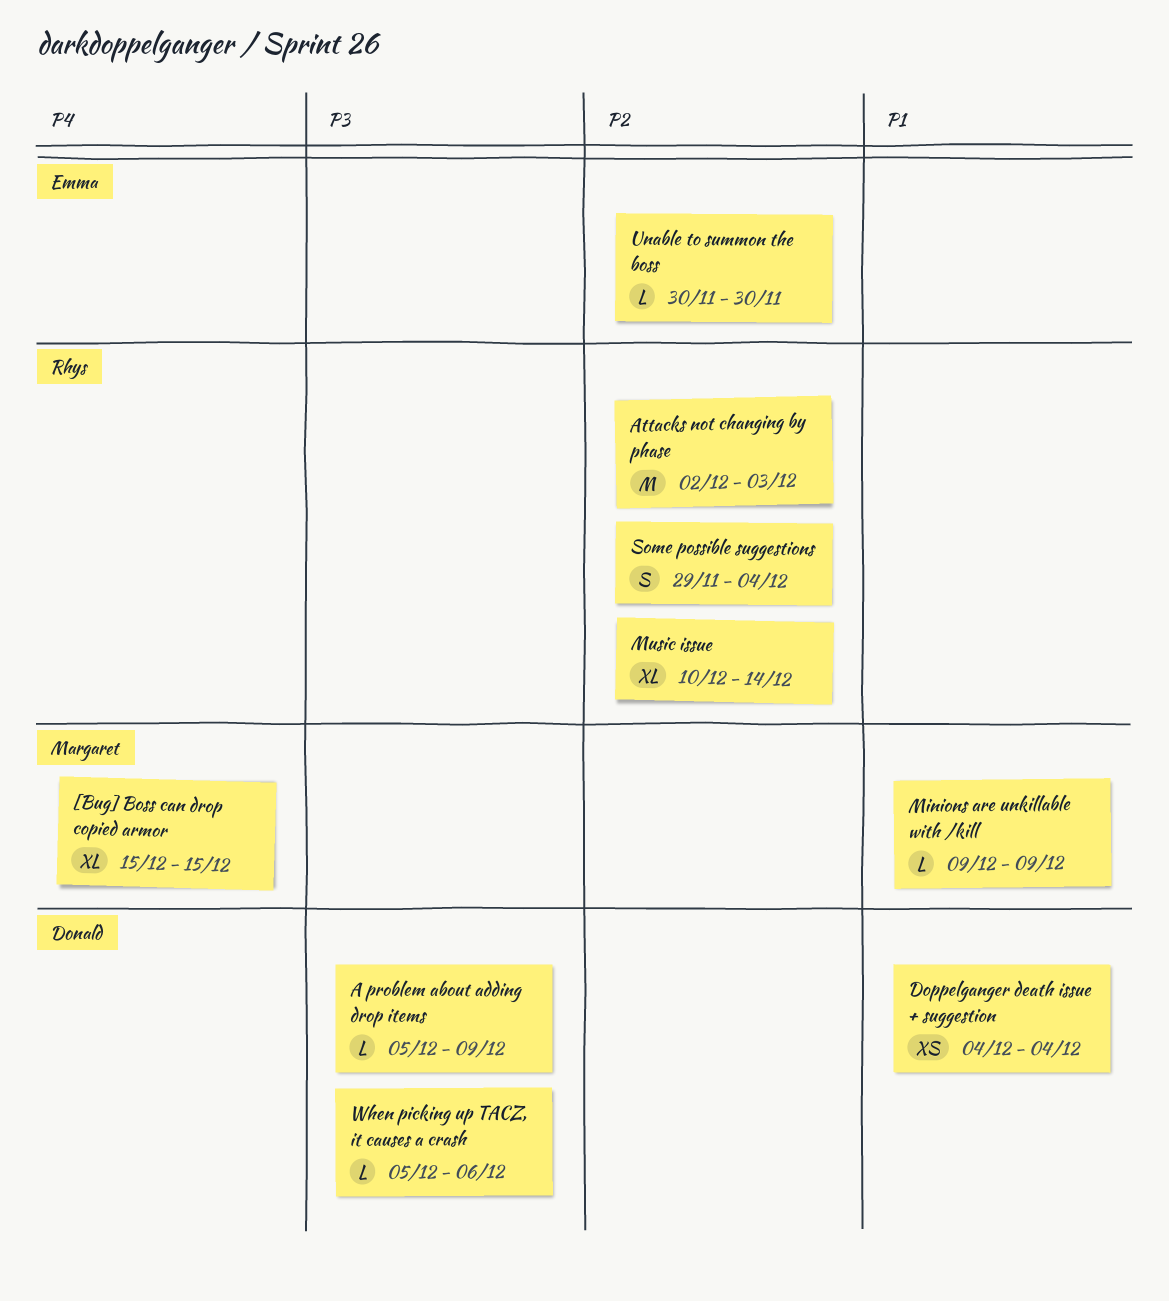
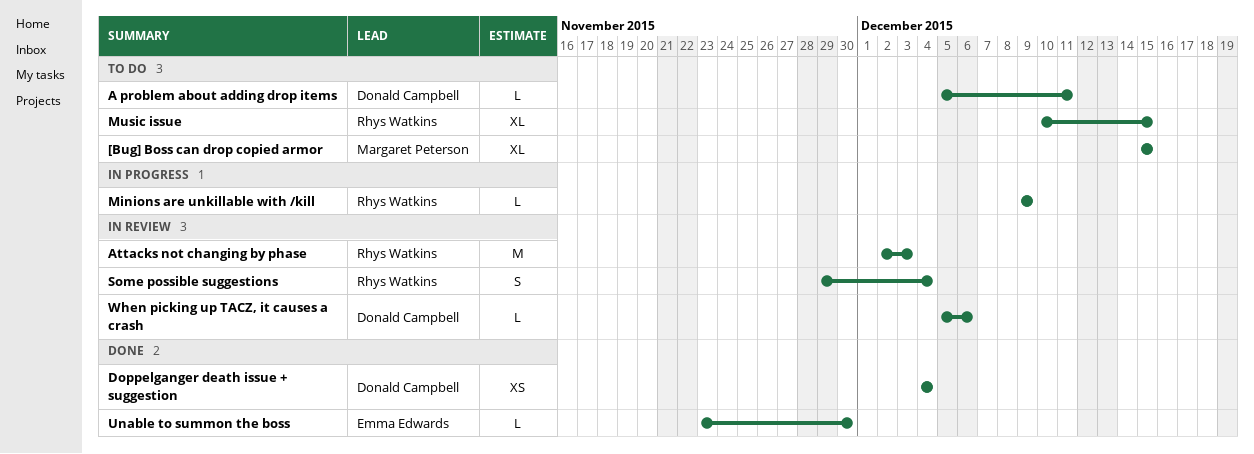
A problem about adding drop items, due: Dec 9 -> Dec 11
Minions are unkillable with /kill, owner: Margaret Peterson -> Rhys Watkins
Music issue, due: Dec 14 -> Dec 15
Unable to summon the boss, start: Nov 30 -> Nov 23

